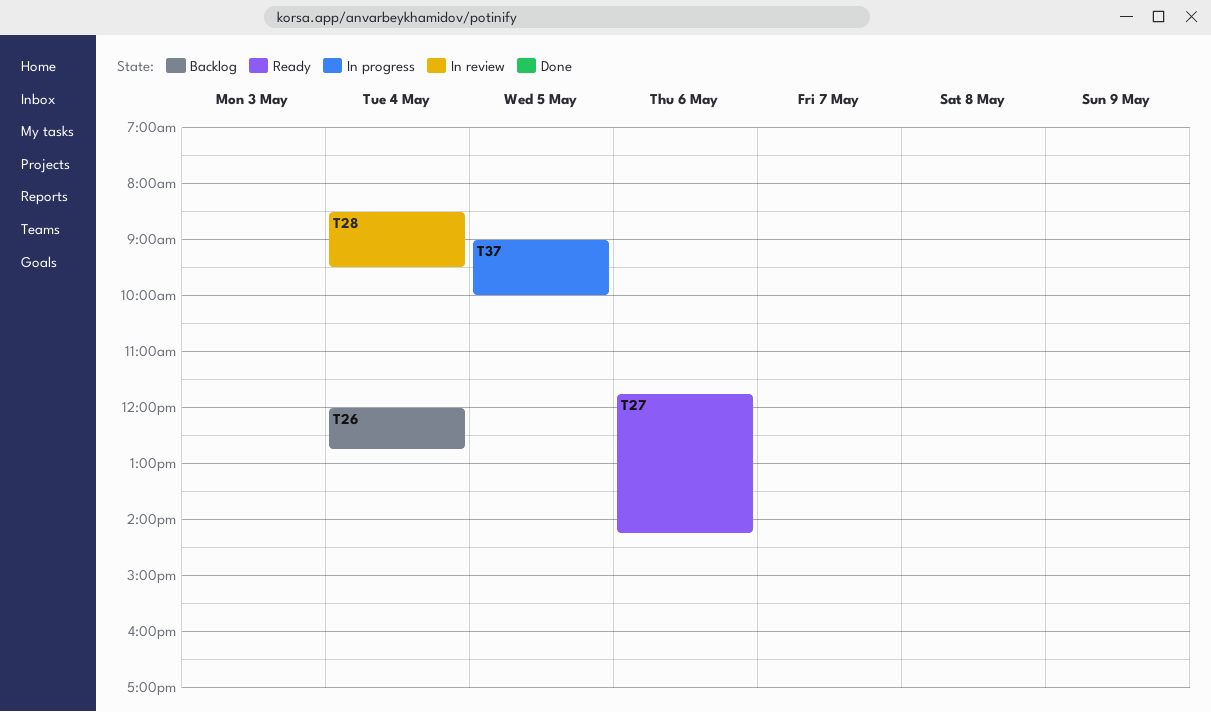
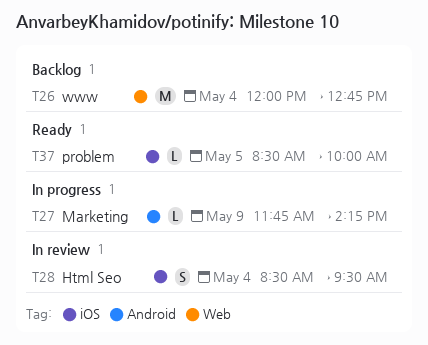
T27, status: Ready -> In progress
T27, day: May 6 -> May 9
T37, status: In progress -> Ready
T37, begins: 09:00 -> 08:30

